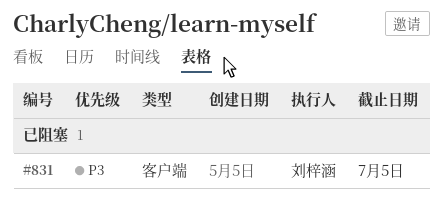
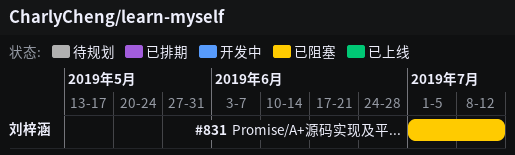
#831, due: Jul 5 -> Jul 12

